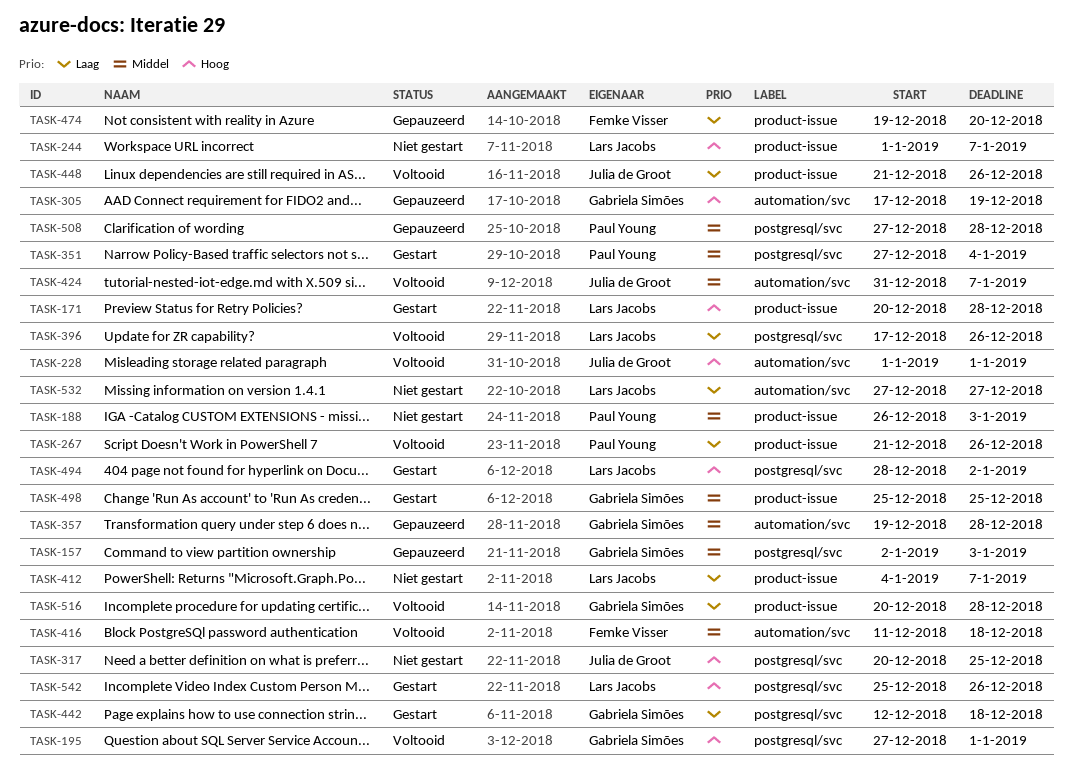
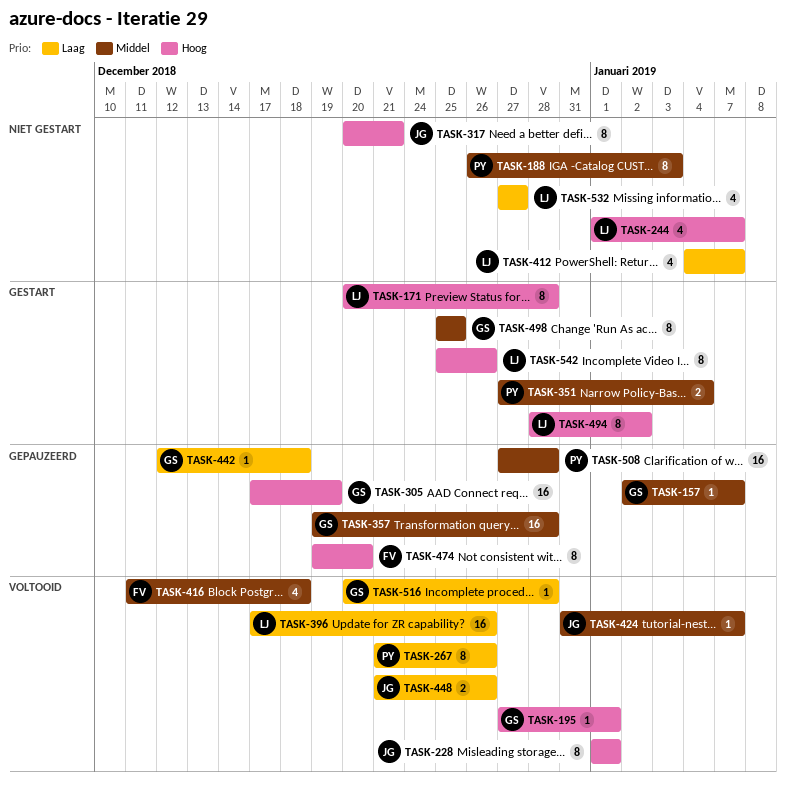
TASK-157, due: Jan 3 -> Jan 7
TASK-317, due: Dec 25 -> Dec 21
TASK-442, status: Gestart -> Gepauzeerd
TASK-474, priority: Laag -> Hoog

